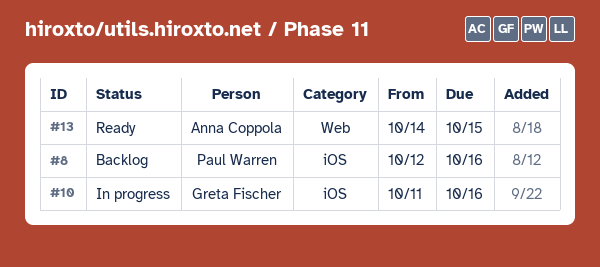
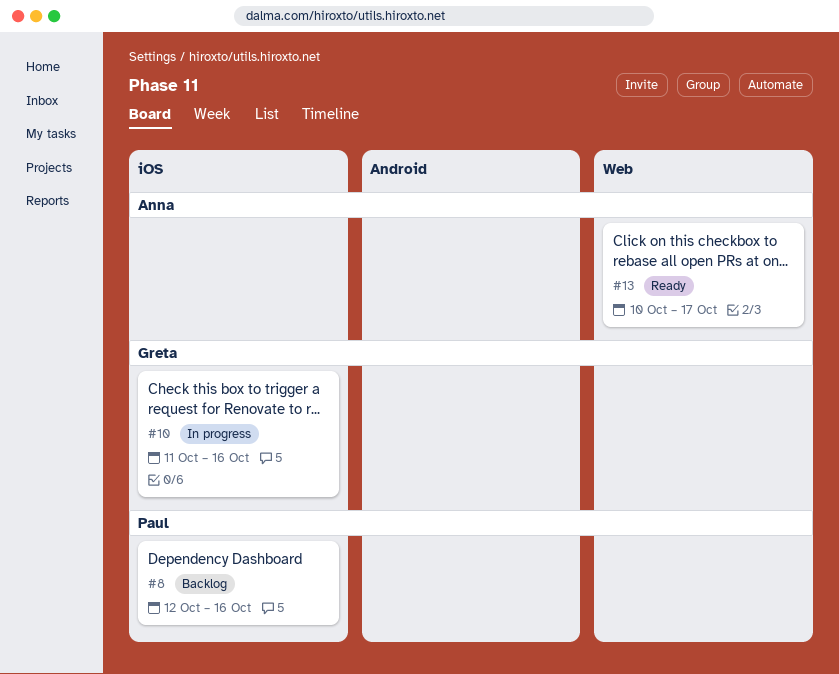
#13, start: Oct 14 -> Oct 10
#13, due: Oct 15 -> Oct 17

